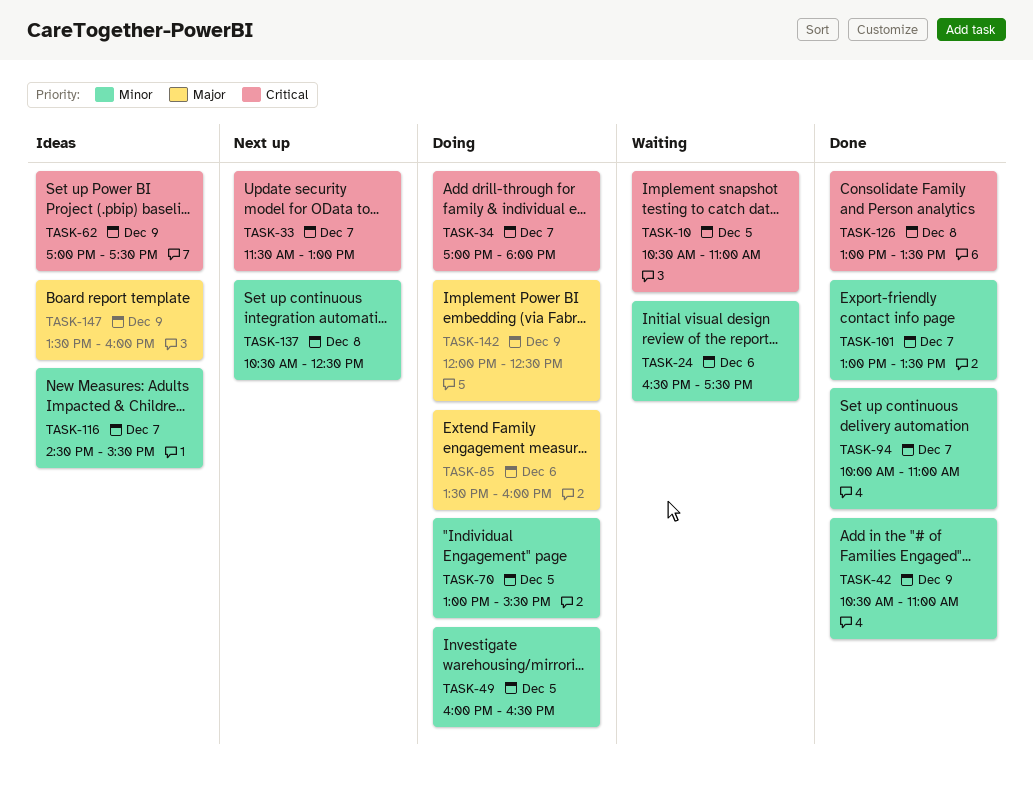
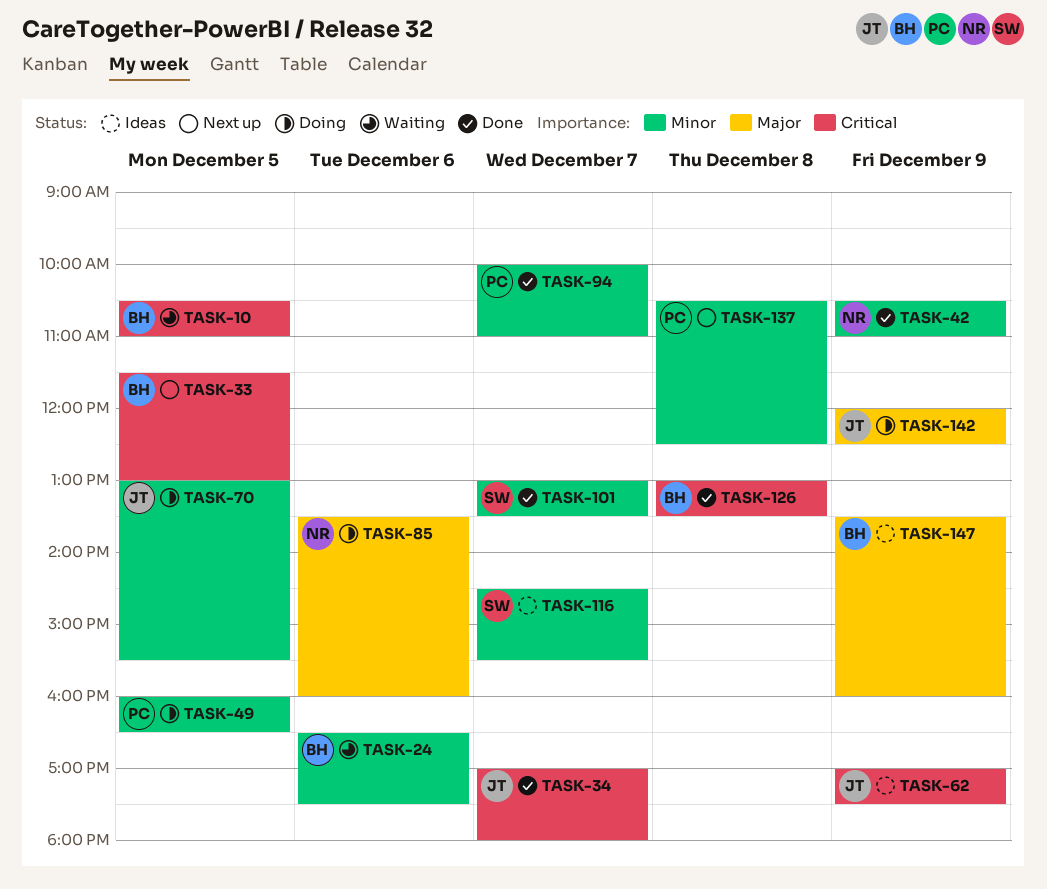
TASK-33, day: Dec 7 -> Dec 5
TASK-34, status: Doing -> Done

